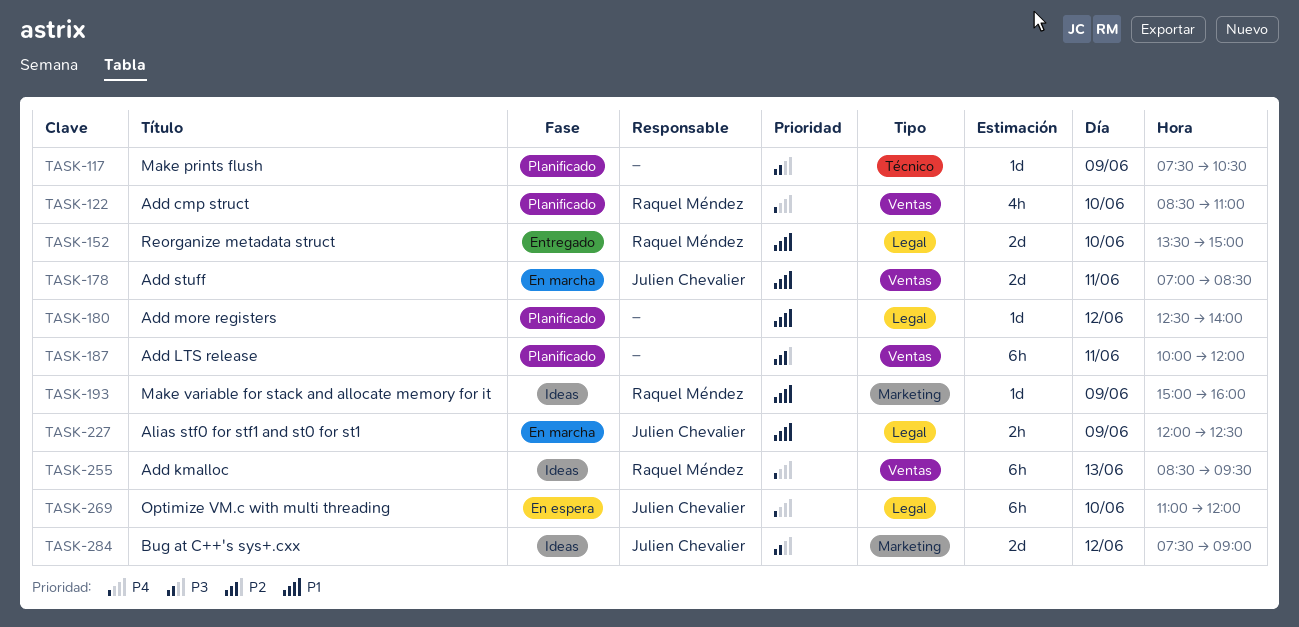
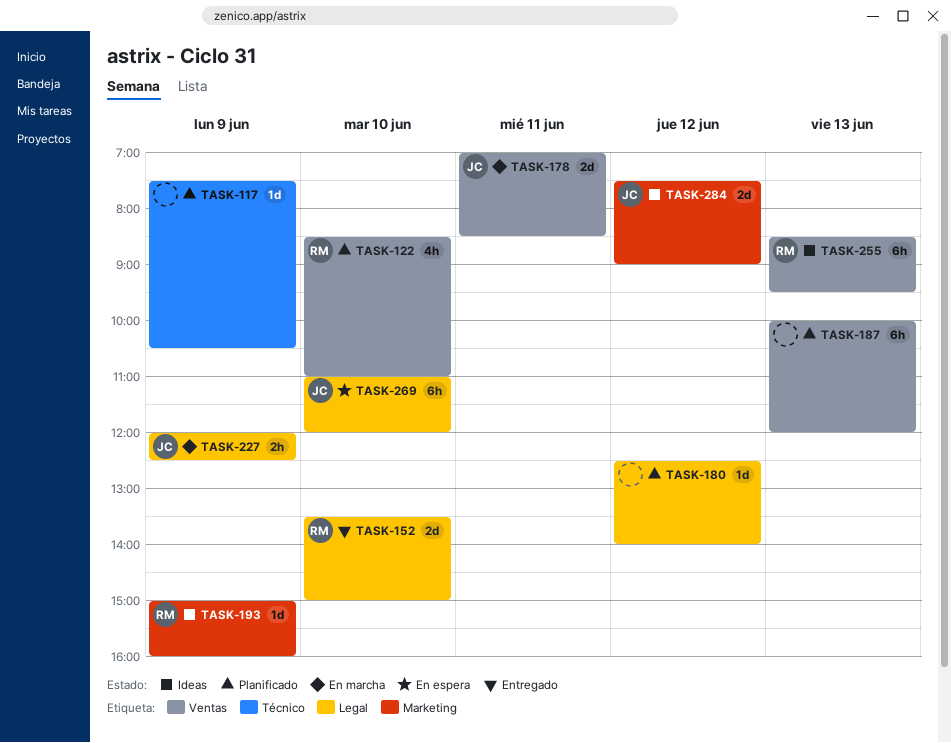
TASK-187, day: Jun 11 -> Jun 13

